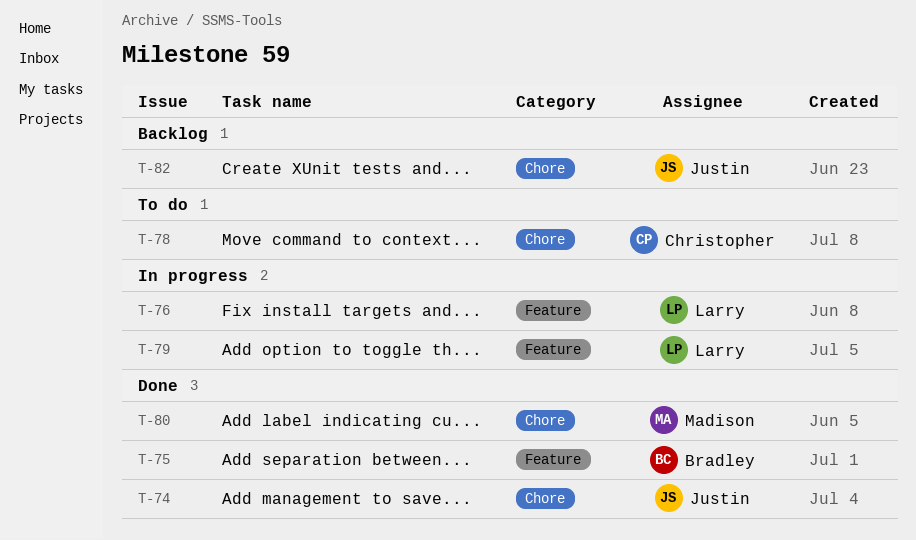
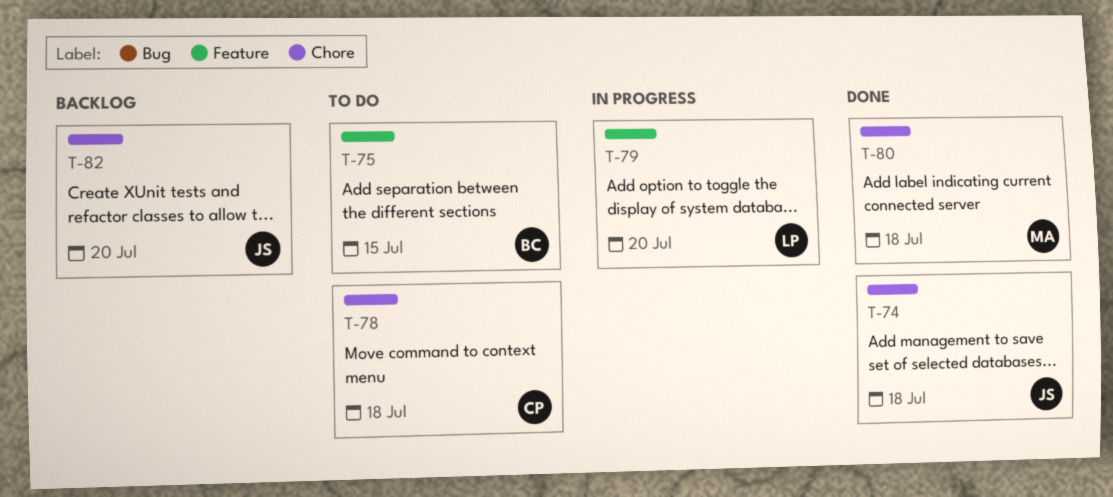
T-75, status: Done -> To do
T-76: present -> none

